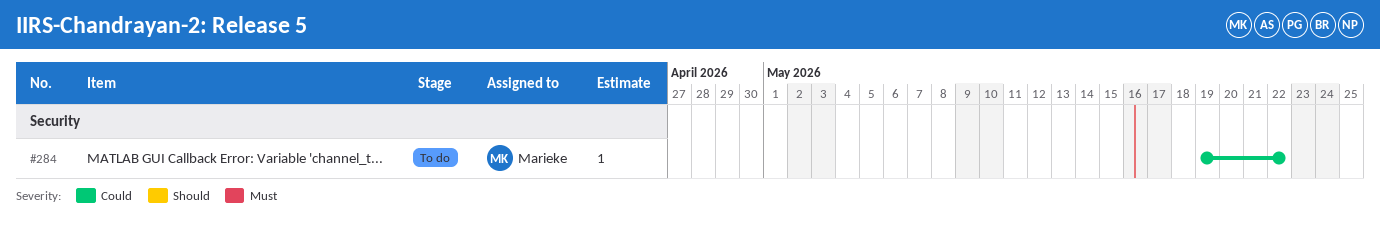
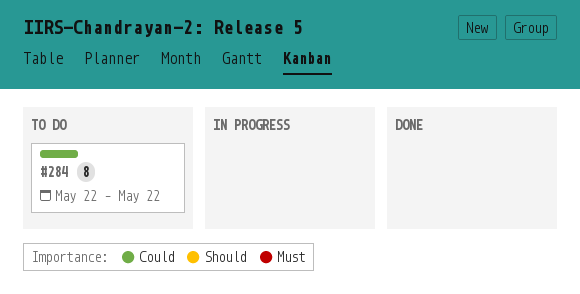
#284, estimate: 1 -> 8
#284, start: May 19 -> May 22

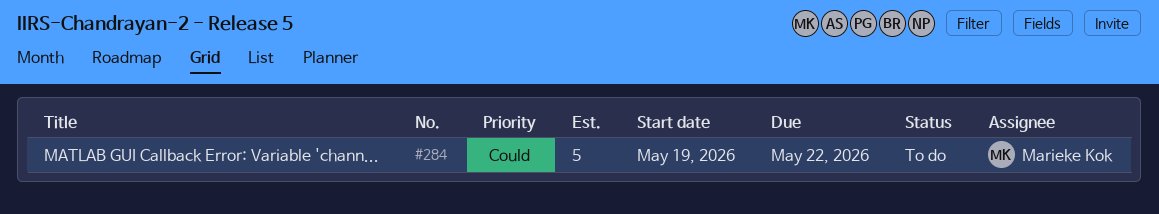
#284, estimate: 8 -> 5
#284, start: May 22 -> May 19

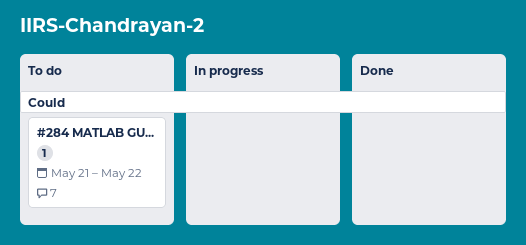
#284, estimate: 5 -> 1
#284, start: May 19 -> May 21

